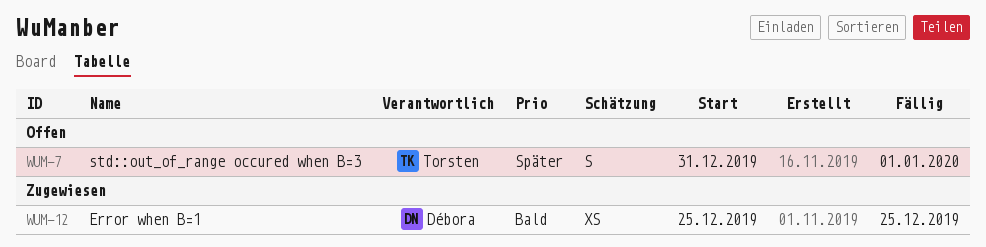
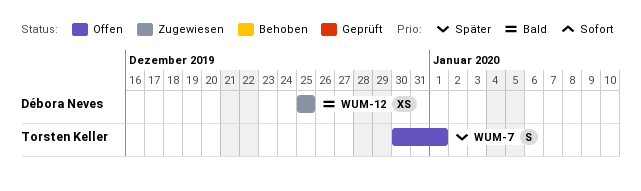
WUM-7, start: Dec 31 -> Dec 30

